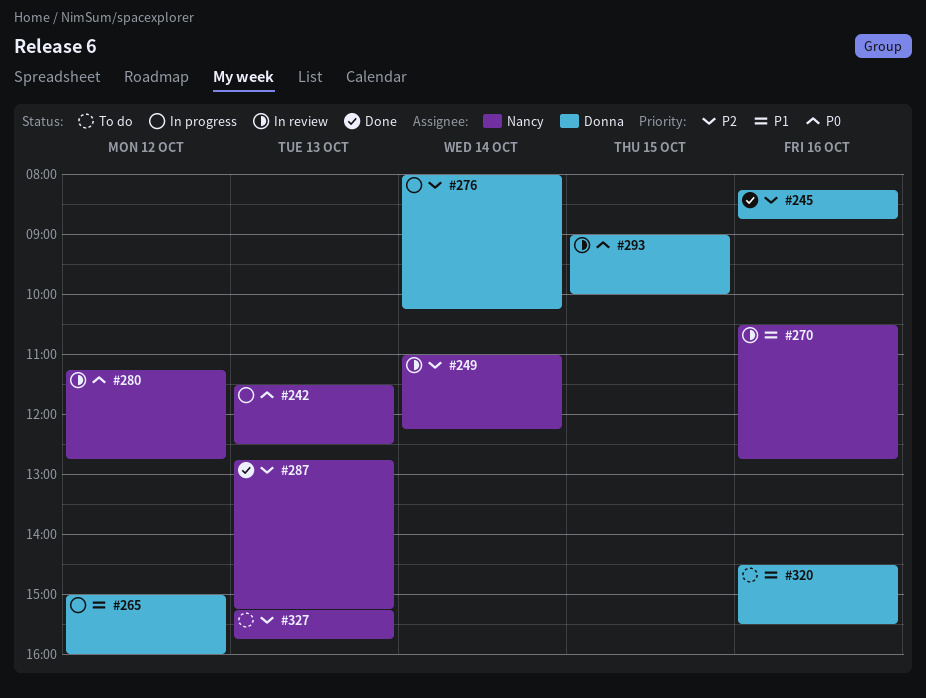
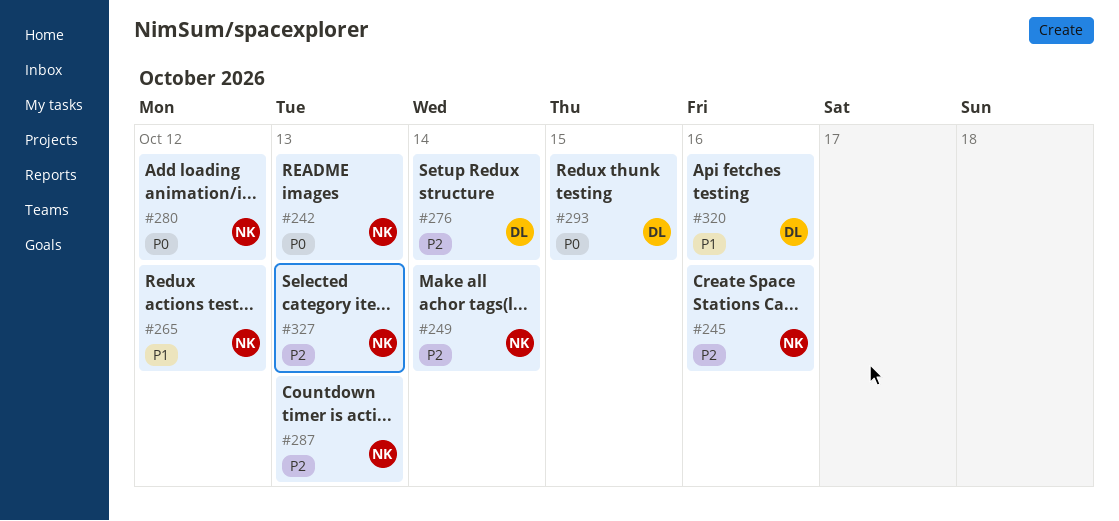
#245, owner: Donna -> Nancy
#265, owner: Donna -> Nancy
#270: present -> none

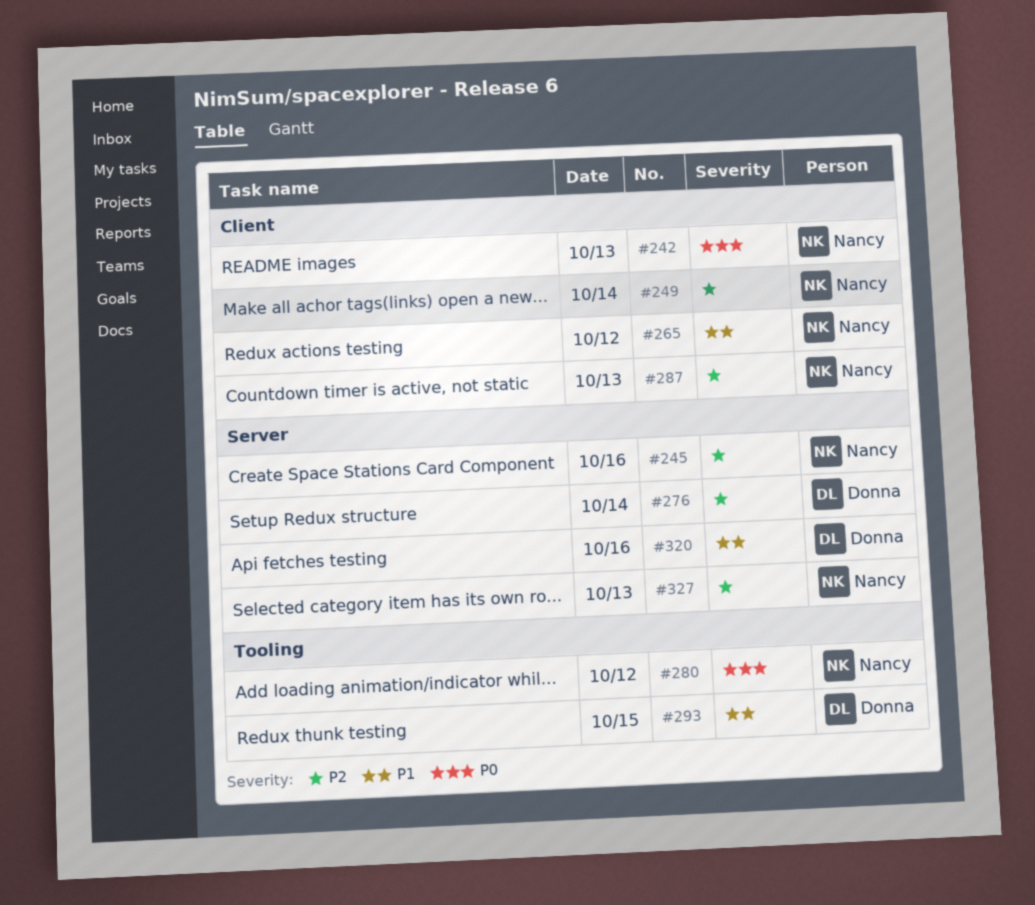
#293, priority: P0 -> P1

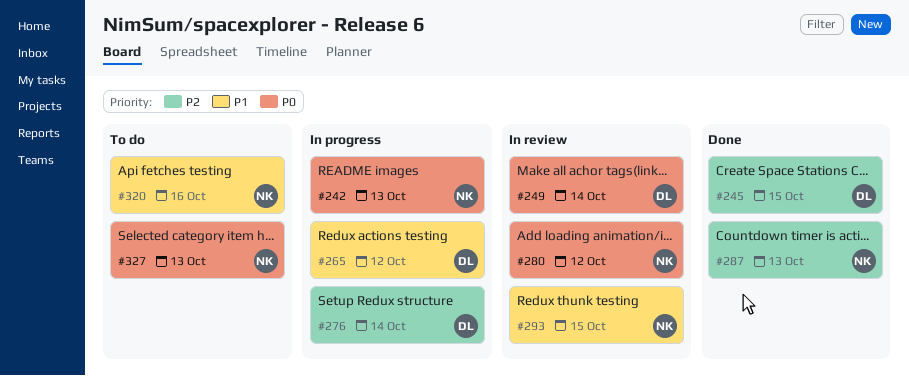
#245, owner: Nancy -> Donna
#245, day: Oct 16 -> Oct 15
#249, owner: Nancy -> Donna
#249, priority: P2 -> P0
#265, owner: Nancy -> Donna
#293, owner: Donna -> Nancy
#320, owner: Donna -> Nancy
#327, priority: P2 -> P0

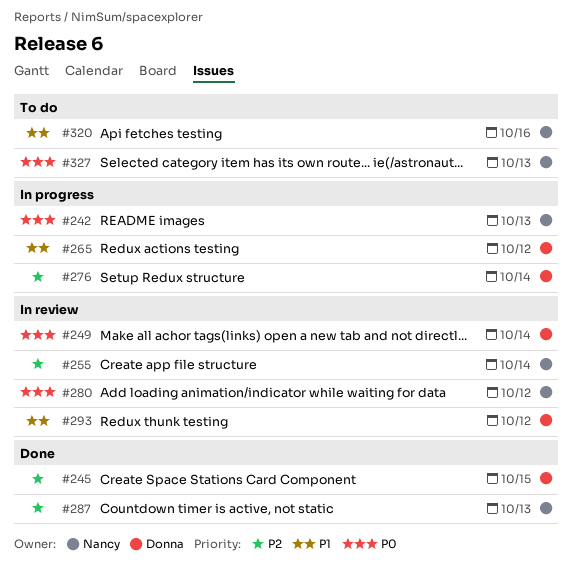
#255: none -> present
#293, owner: Nancy -> Donna
#293, day: Oct 15 -> Oct 12

